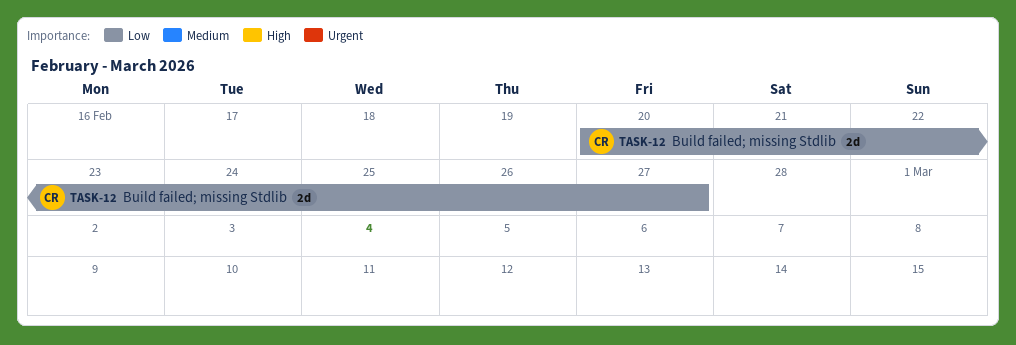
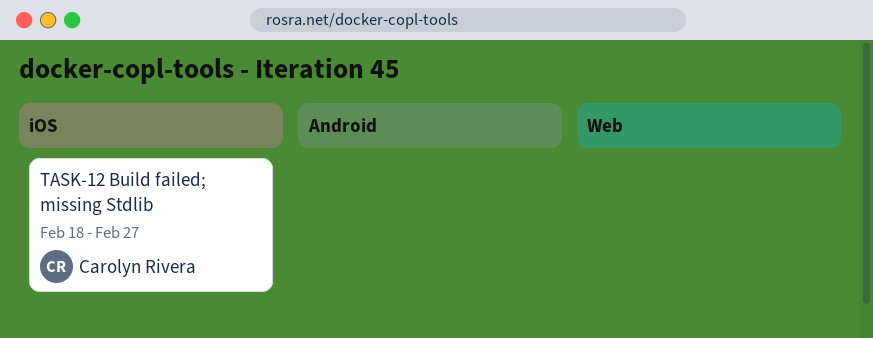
TASK-12, start: Feb 20 -> Feb 18

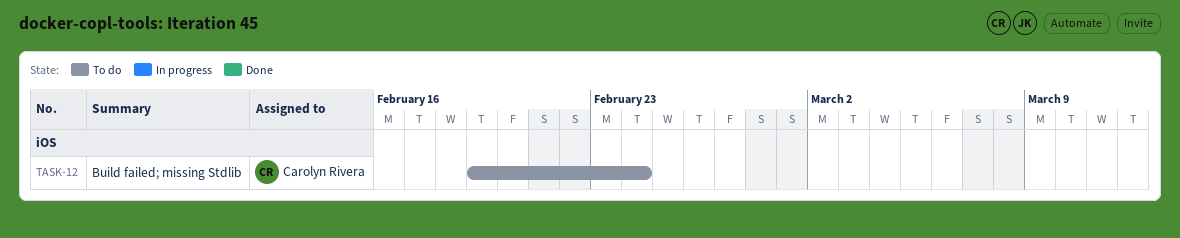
TASK-12, start: Feb 18 -> Feb 19
TASK-12, due: Feb 27 -> Feb 24

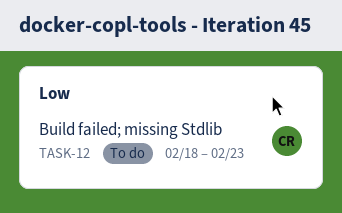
TASK-12, start: Feb 19 -> Feb 18
TASK-12, due: Feb 24 -> Feb 23

